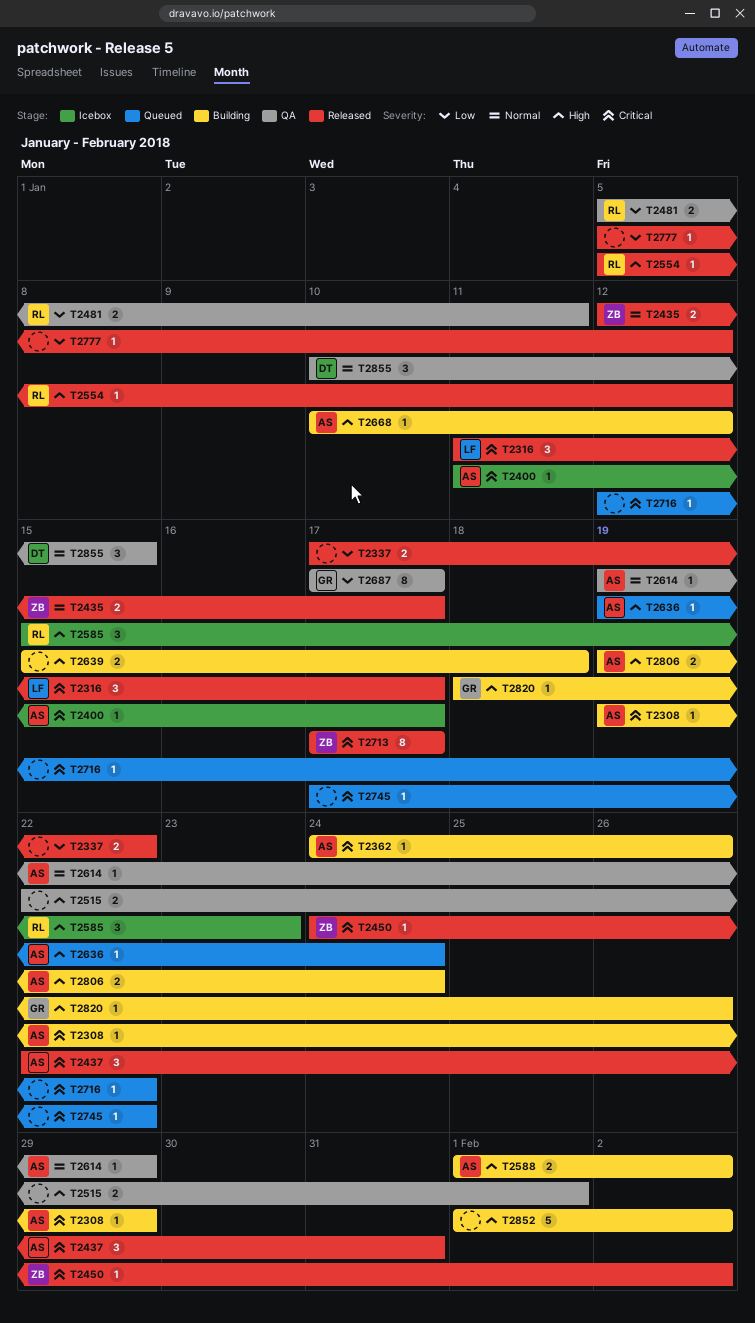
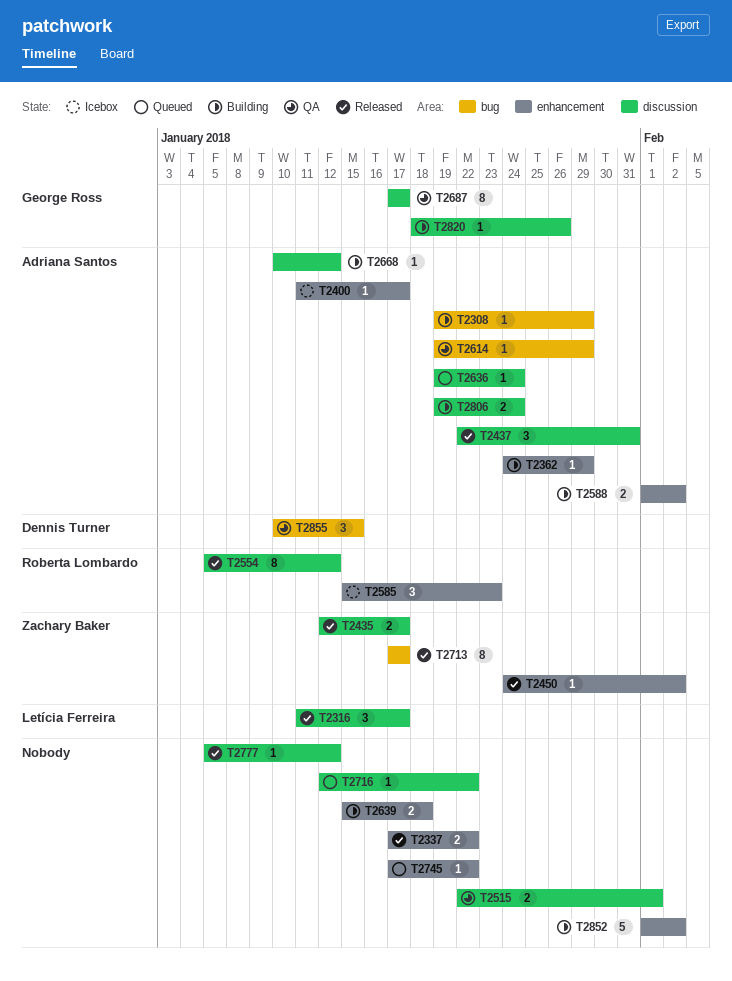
T2362, due: Jan 26 -> Jan 29
T2481: present -> none
T2554, estimate: 1 -> 8

